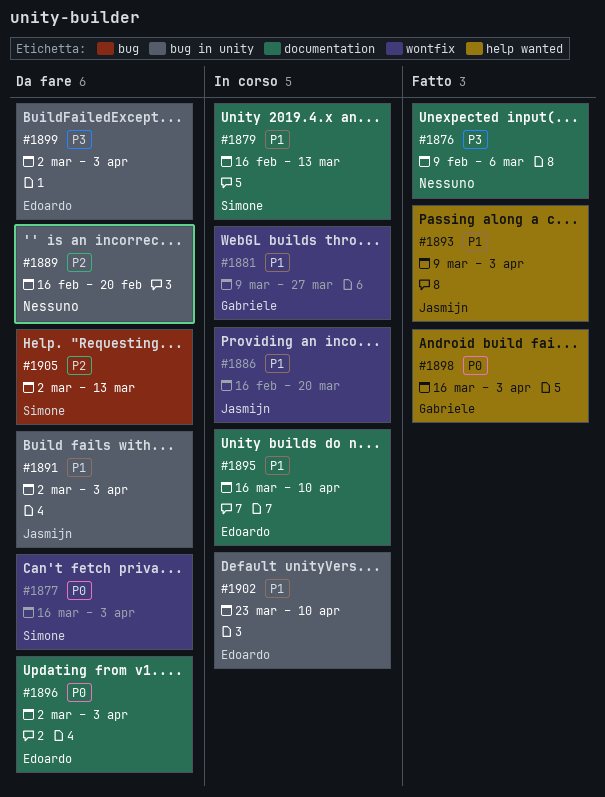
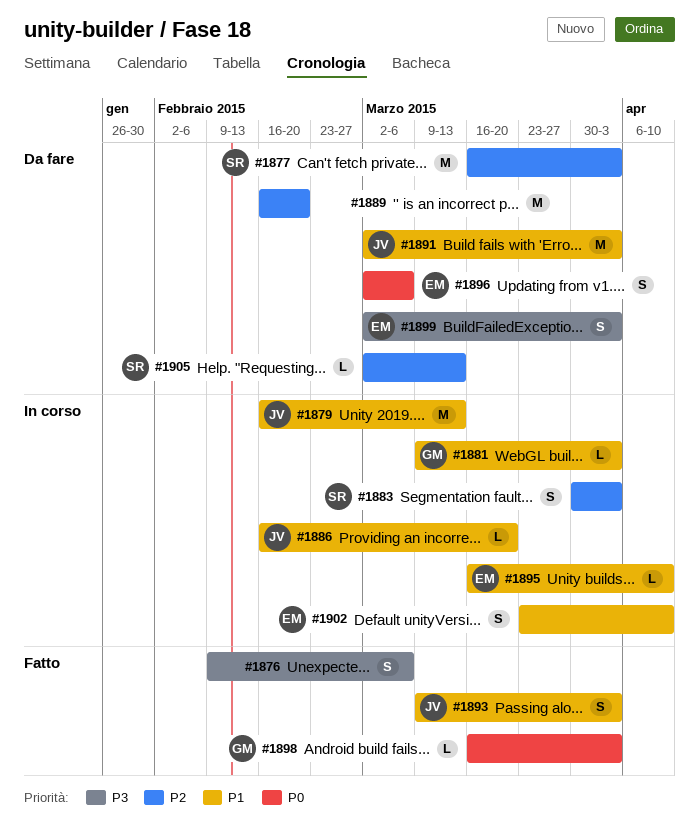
#1877, priority: P0 -> P2
#1879, owner: Simone -> Jasmijn
#1881, due: Mar 27 -> Apr 3
#1883: none -> present
#1896, due: Apr 3 -> Mar 6

